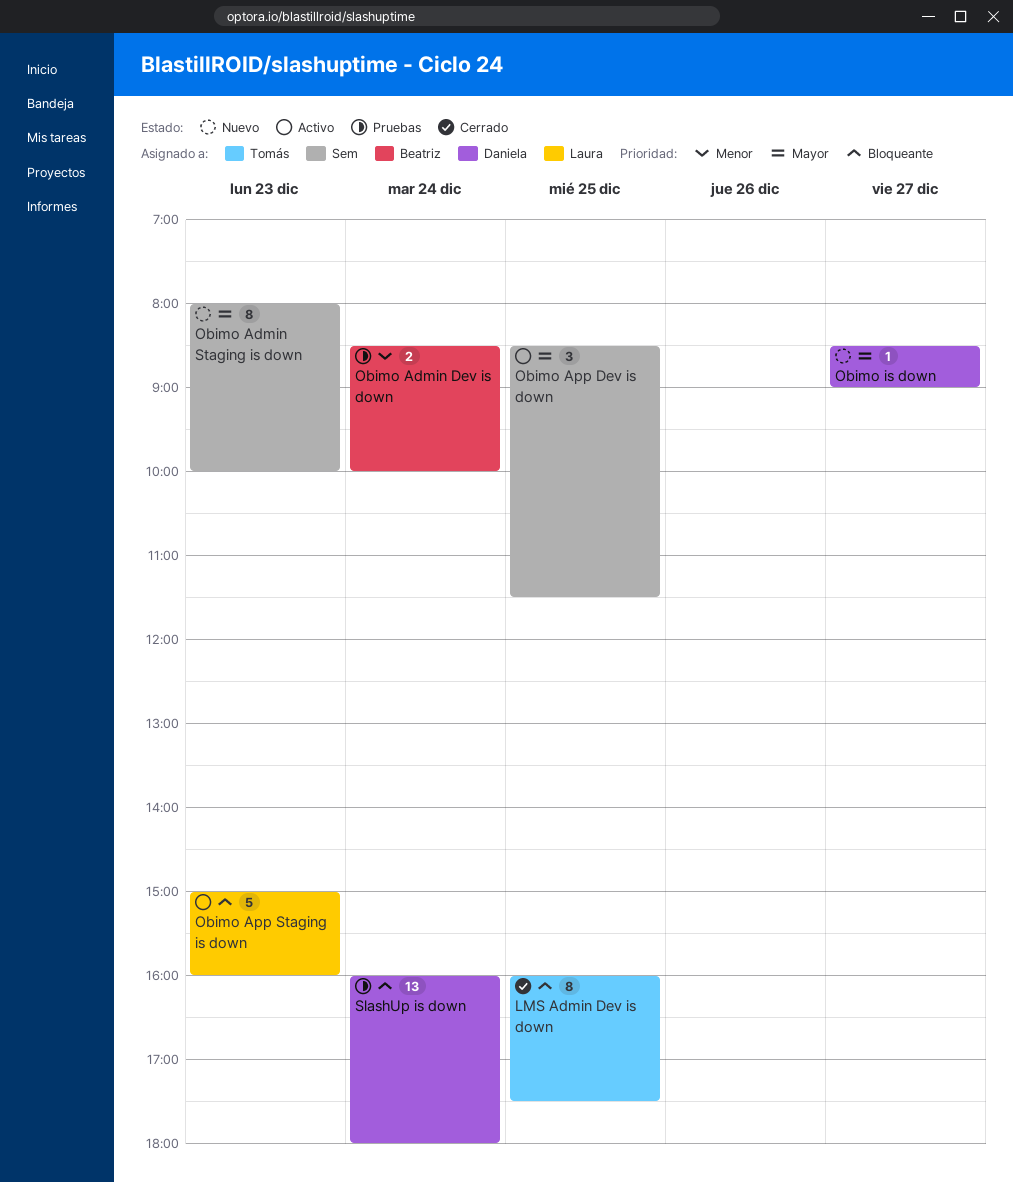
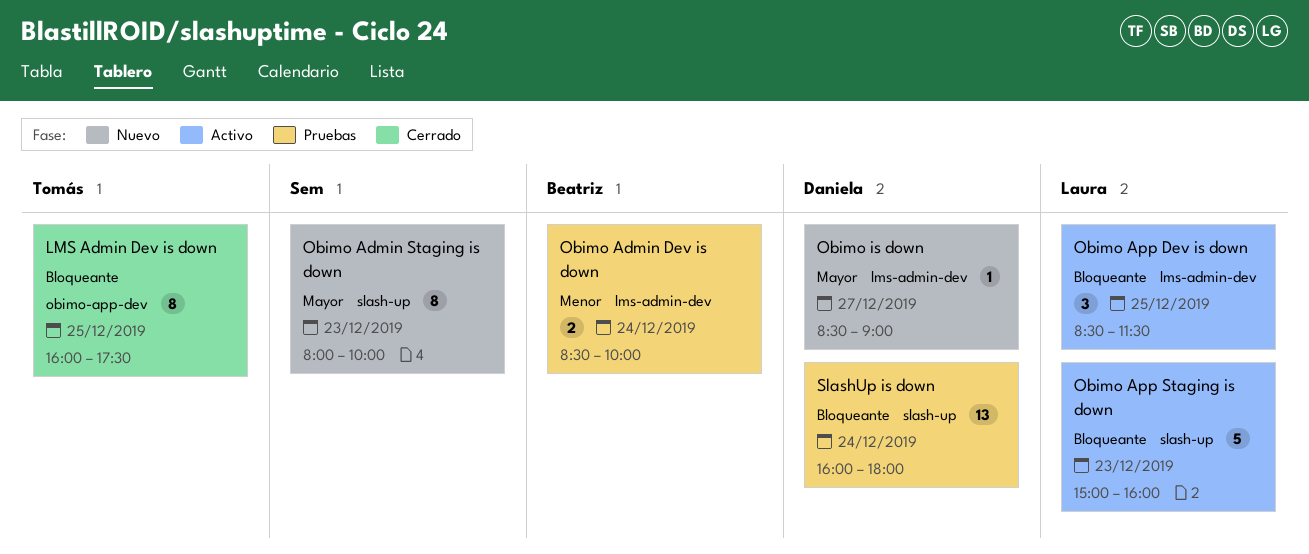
Obimo App Dev is down, owner: Sem -> Laura
Obimo App Dev is down, priority: Mayor -> Bloqueante

